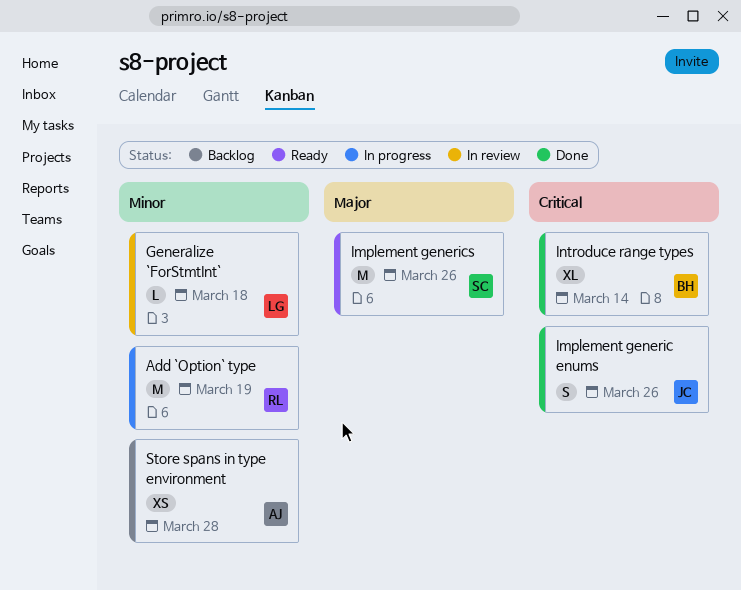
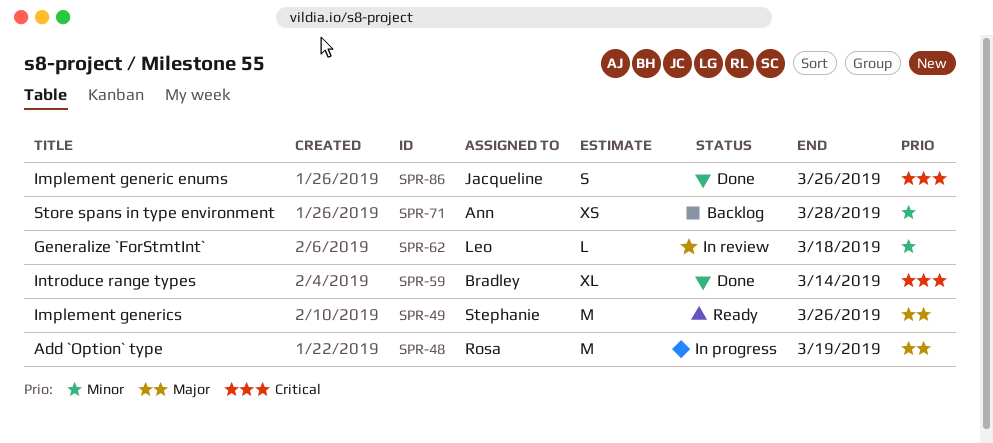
Add `Option` type, priority: Minor -> Major

